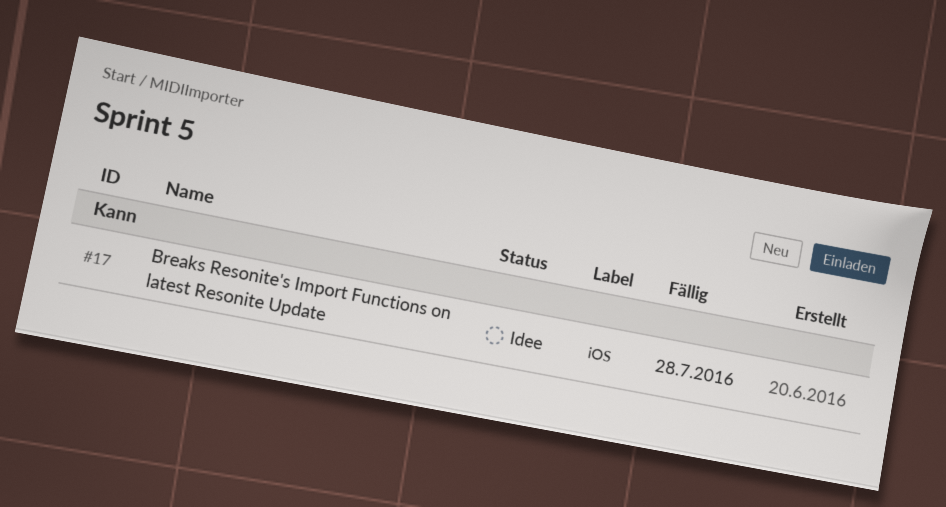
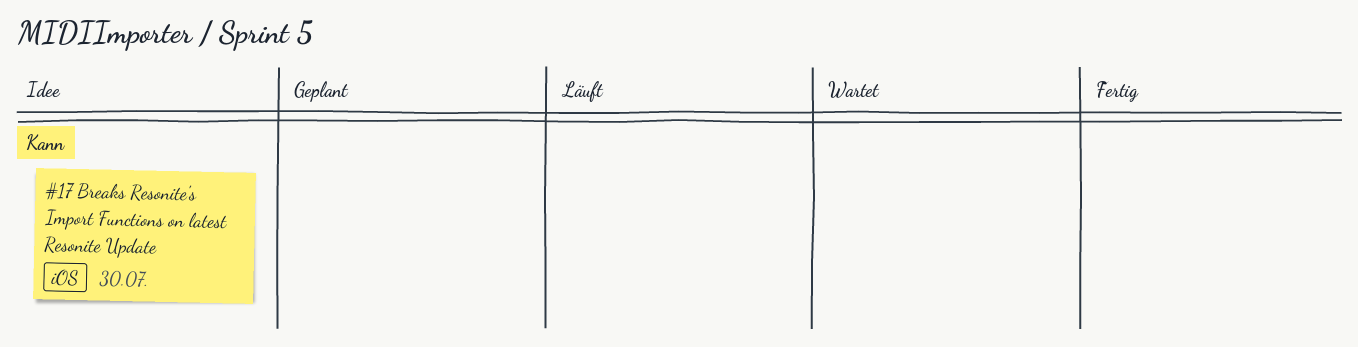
#17, due: Jul 28 -> Jul 30

